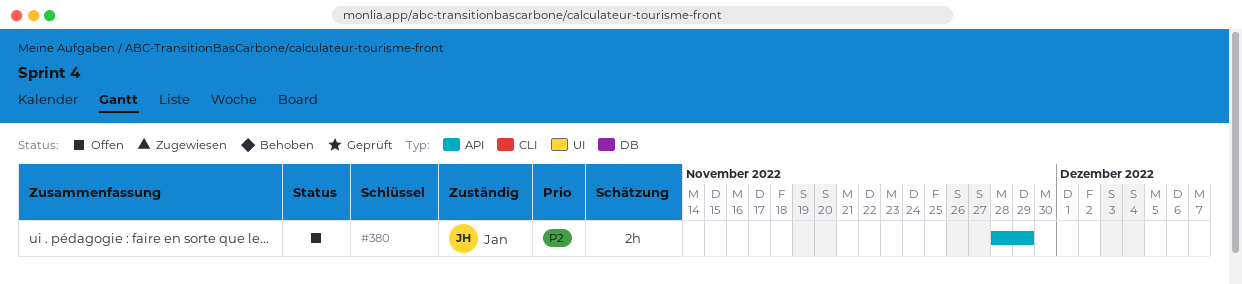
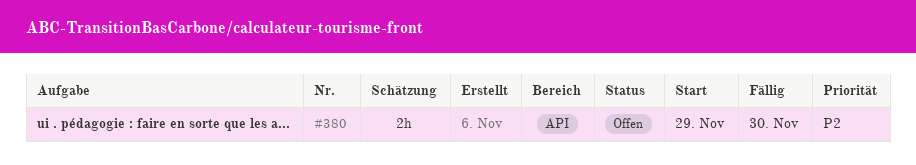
#380, start: Nov 28 -> Nov 29
#380, due: Nov 29 -> Nov 30

